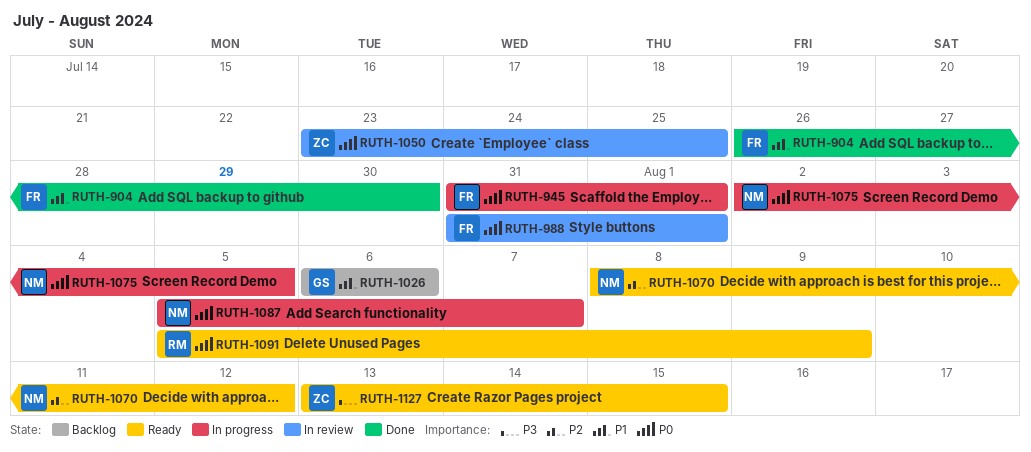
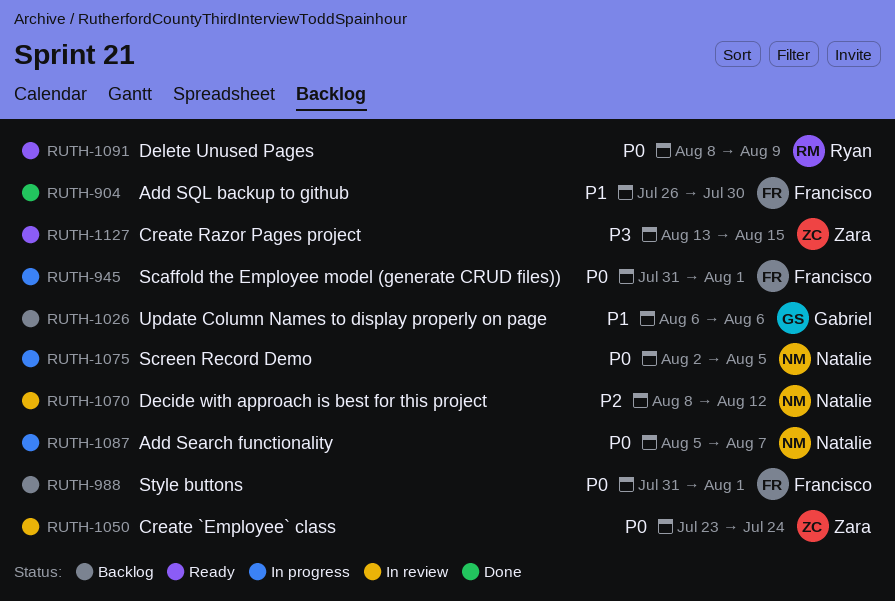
RUTH-988, status: In review -> Backlog
RUTH-1050, due: Jul 25 -> Jul 24
RUTH-1070, status: Ready -> In review
RUTH-1091, start: Aug 5 -> Aug 8

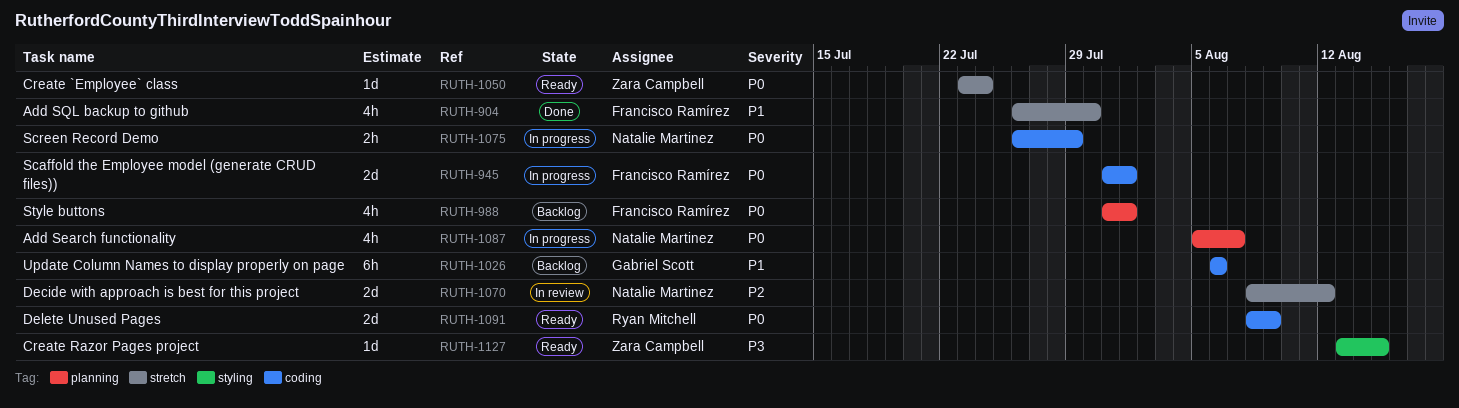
RUTH-1050, status: In review -> Ready
RUTH-1075, start: Aug 2 -> Jul 26
RUTH-1075, due: Aug 5 -> Jul 29

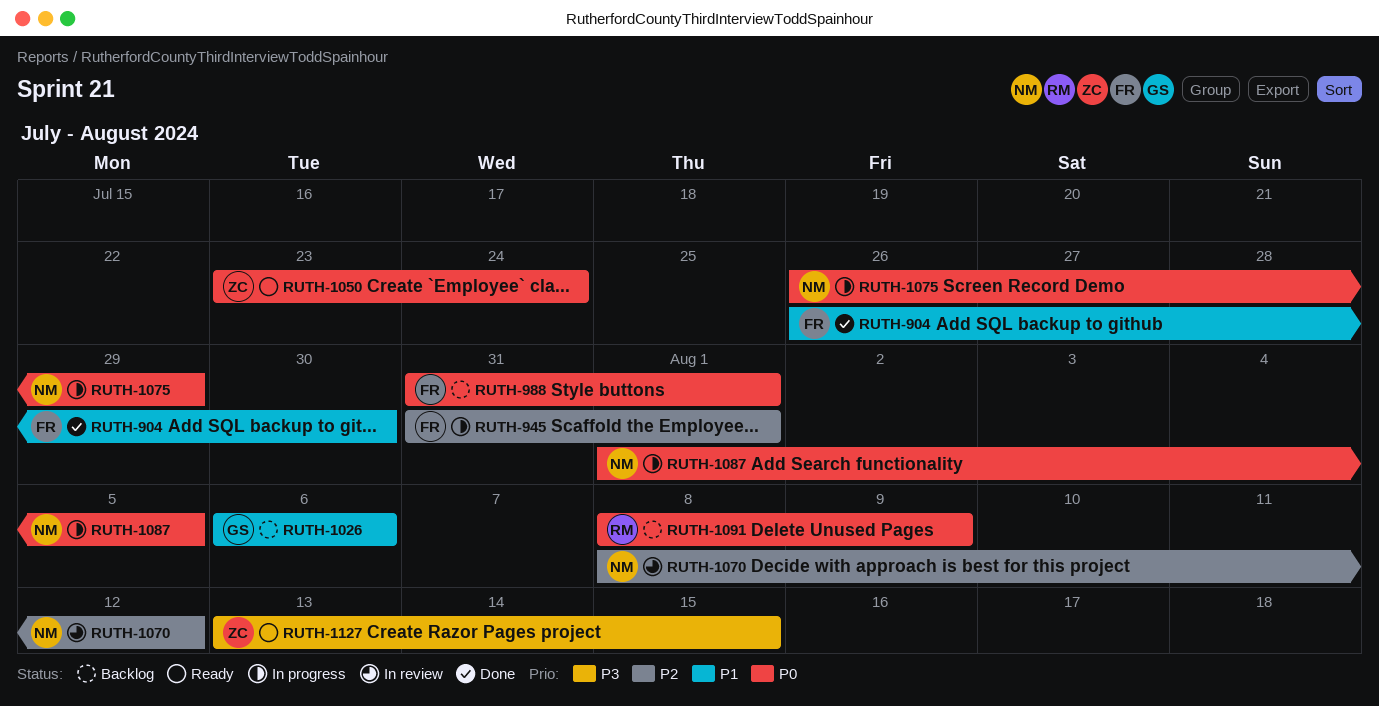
RUTH-945, priority: P0 -> P2
RUTH-1087, start: Aug 5 -> Aug 1
RUTH-1087, due: Aug 7 -> Aug 5
RUTH-1091, status: Ready -> Backlog

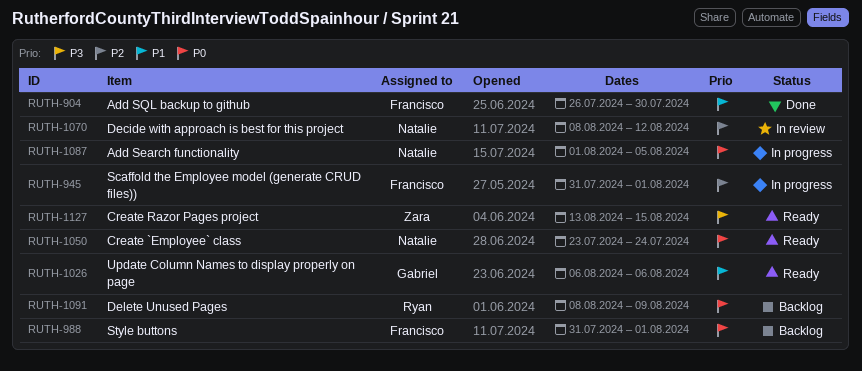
RUTH-1026, status: Backlog -> Ready
RUTH-1050, owner: Zara -> Natalie
RUTH-1075: present -> none

